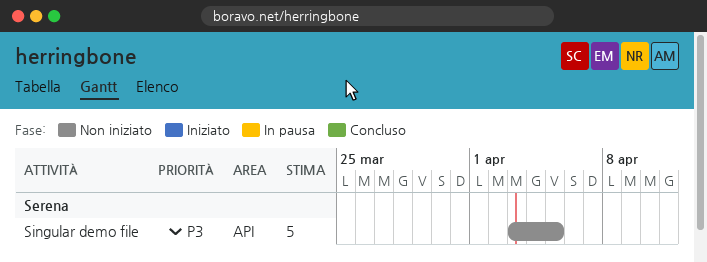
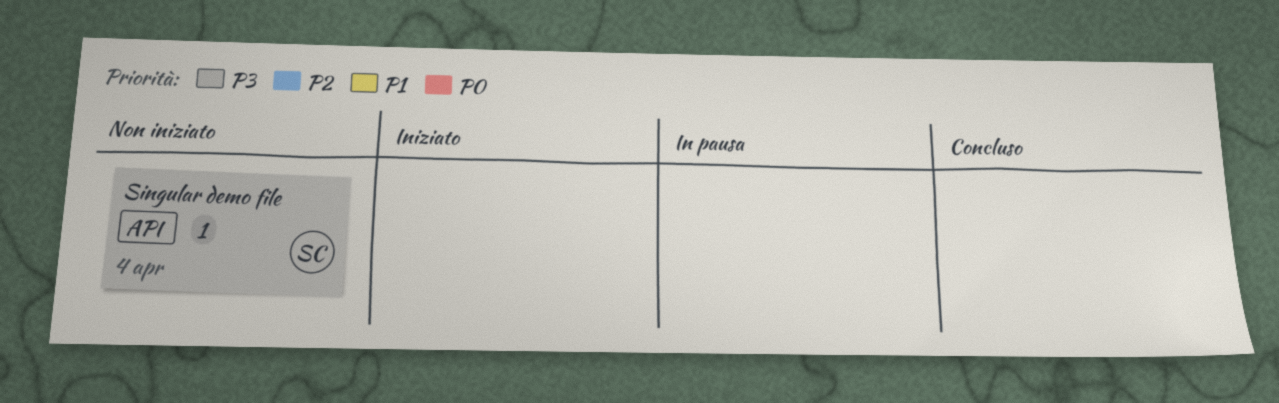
Singular demo file, estimate: 5 -> 1
Singular demo file, due: Apr 5 -> Apr 4

